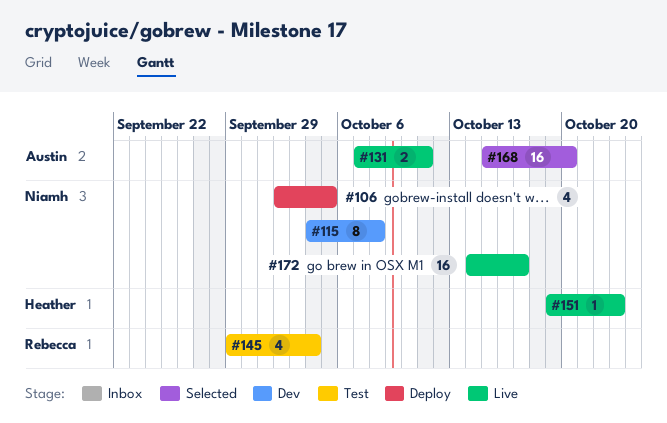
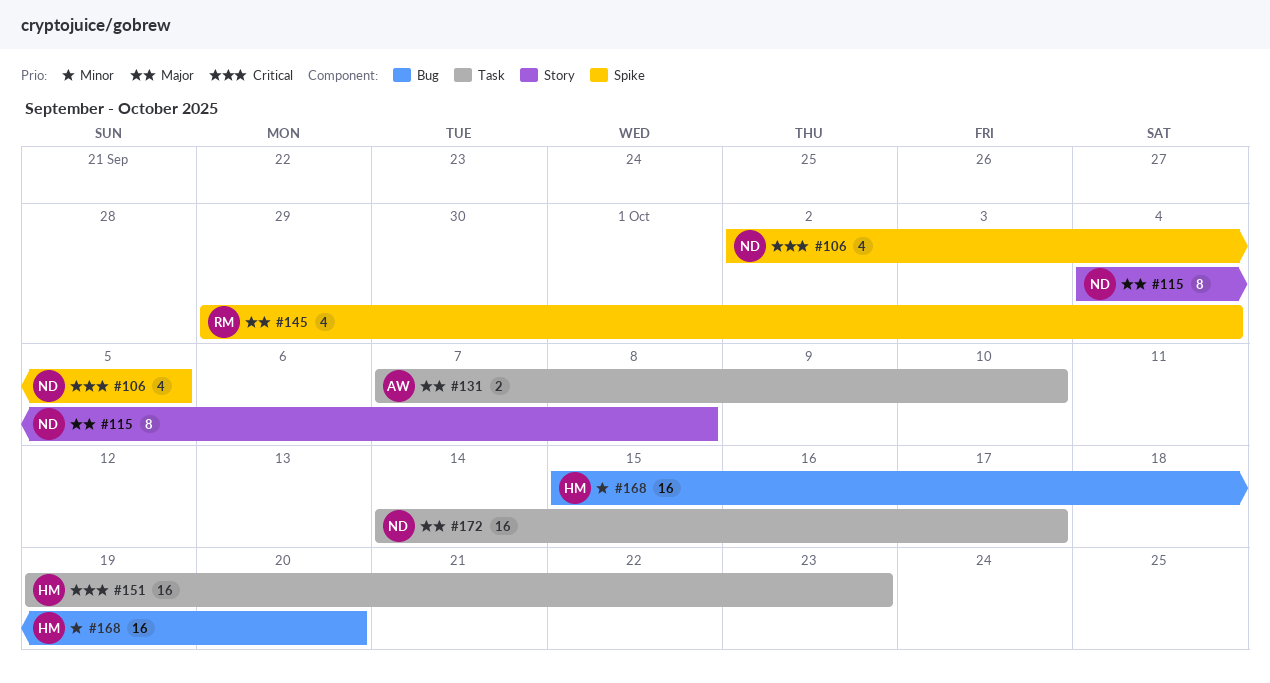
#131, due: Oct 11 -> Oct 10
#151, estimate: 1 -> 16
#168, owner: Austin -> Heather

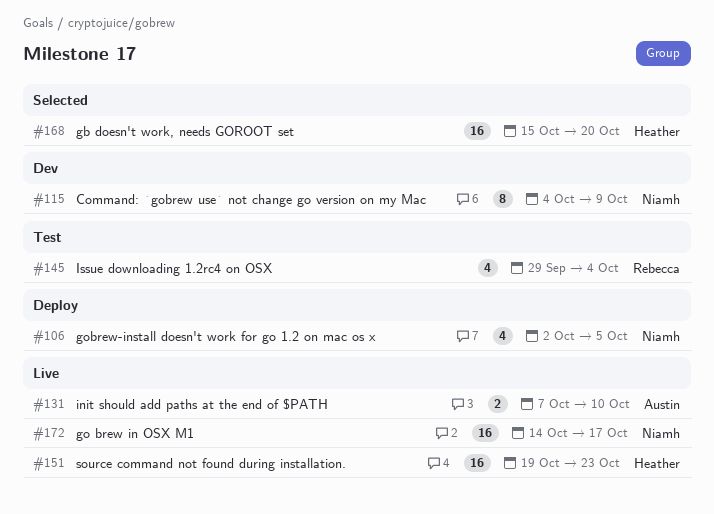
#115, due: Oct 8 -> Oct 9

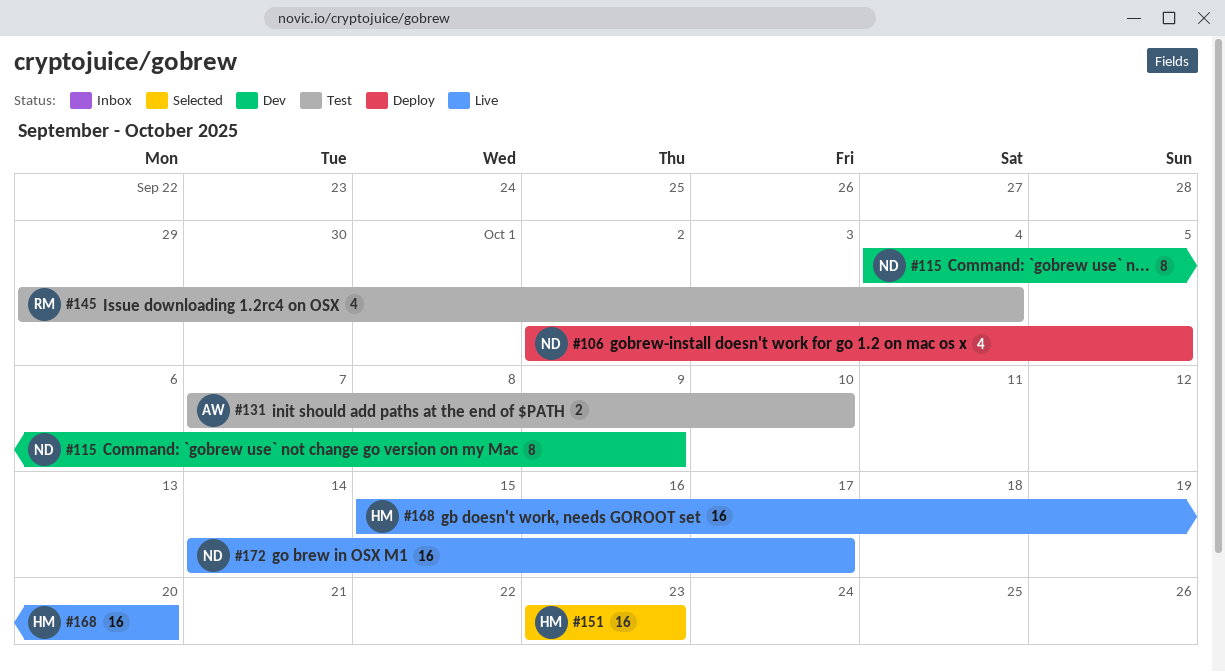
#131, status: Live -> Test
#151, status: Live -> Selected
#151, start: Oct 19 -> Oct 23
#168, status: Selected -> Live

